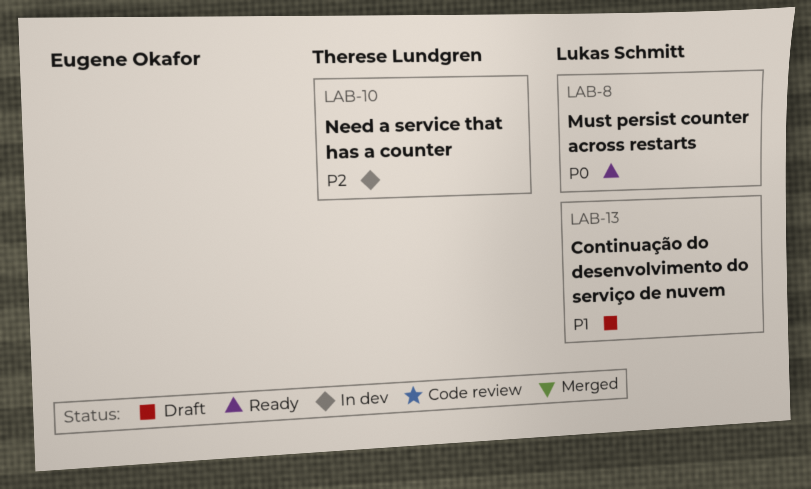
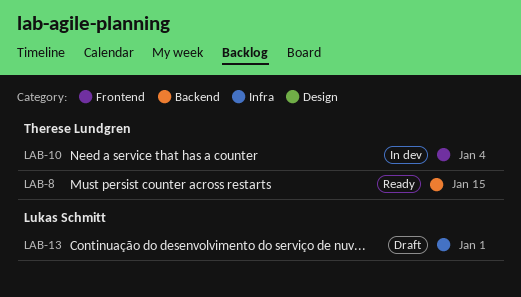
LAB-8, owner: Lukas Schmitt -> Therese Lundgren

